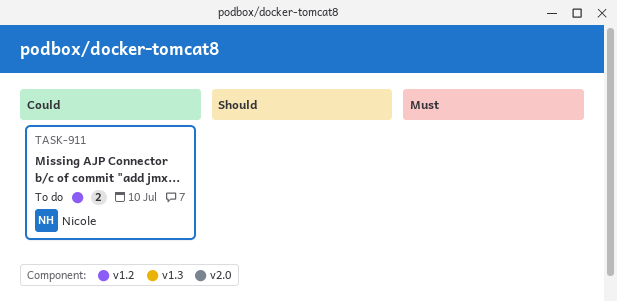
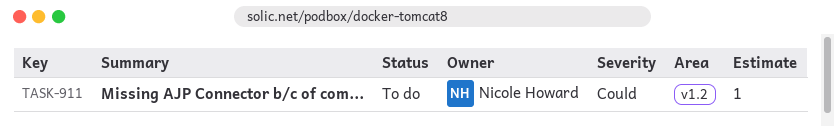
TASK-911, estimate: 2 -> 1

